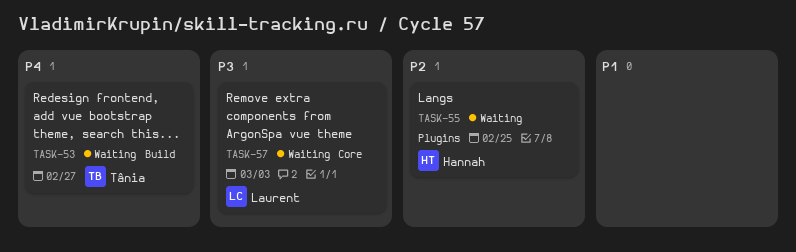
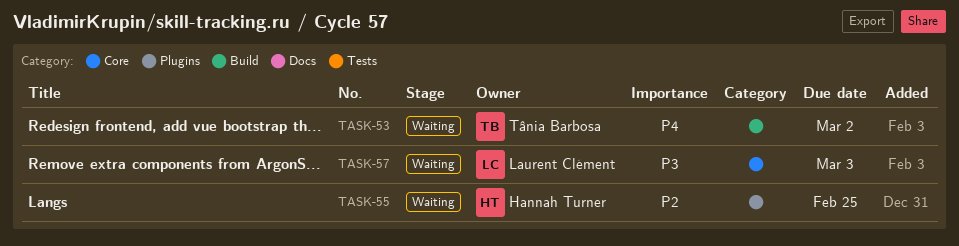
TASK-53, due: Feb 27 -> Mar 2

